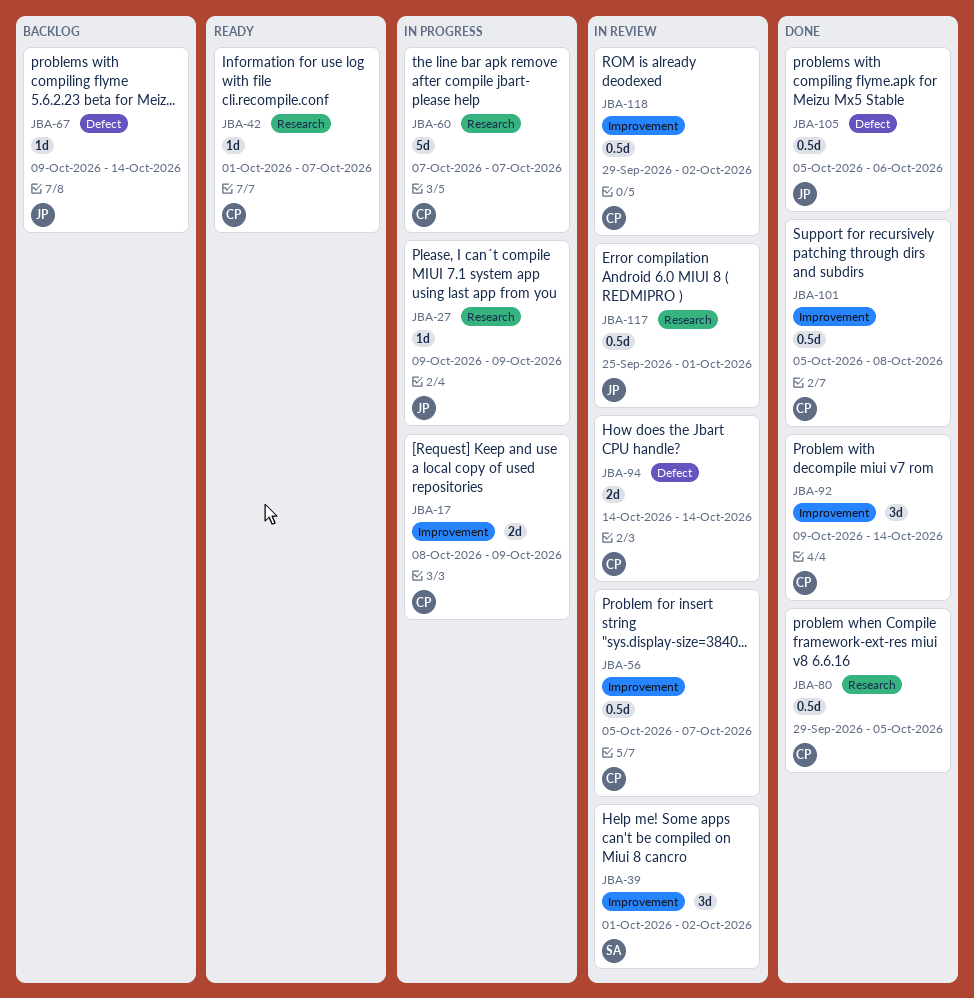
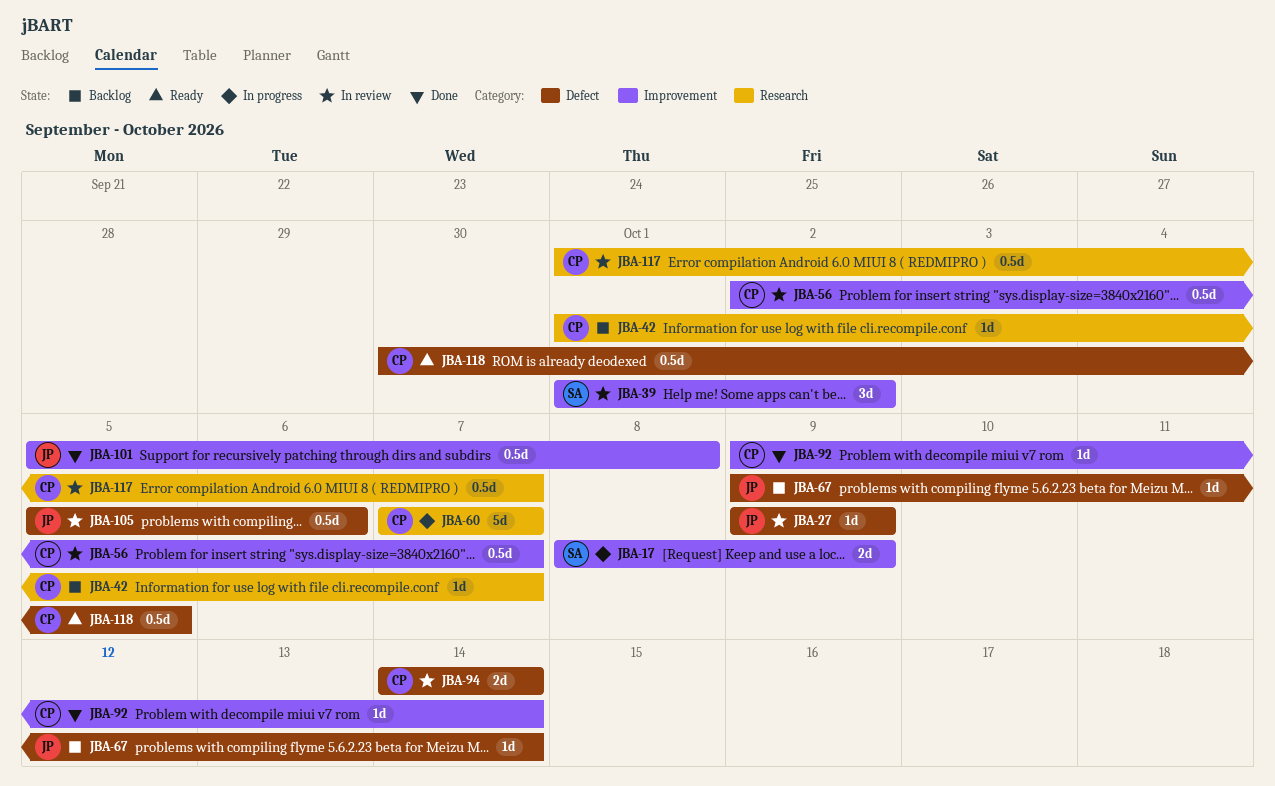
JBA-17, owner: CP -> SA
JBA-27, status: In progress -> In review
JBA-27, label: Research -> Defect
JBA-42, status: Ready -> Backlog
JBA-56, start: Oct 5 -> Oct 2
JBA-80: present -> none
JBA-92, estimate: 3d -> 1d
JBA-101, owner: CP -> JP
JBA-105, status: Done -> In review
JBA-117, owner: JP -> CP
JBA-117, start: Sep 25 -> Oct 1
JBA-117, due: Oct 1 -> Oct 7
JBA-118, status: In review -> Ready
JBA-118, label: Improvement -> Defect
JBA-118, start: Sep 29 -> Sep 30
JBA-118, due: Oct 2 -> Oct 5

